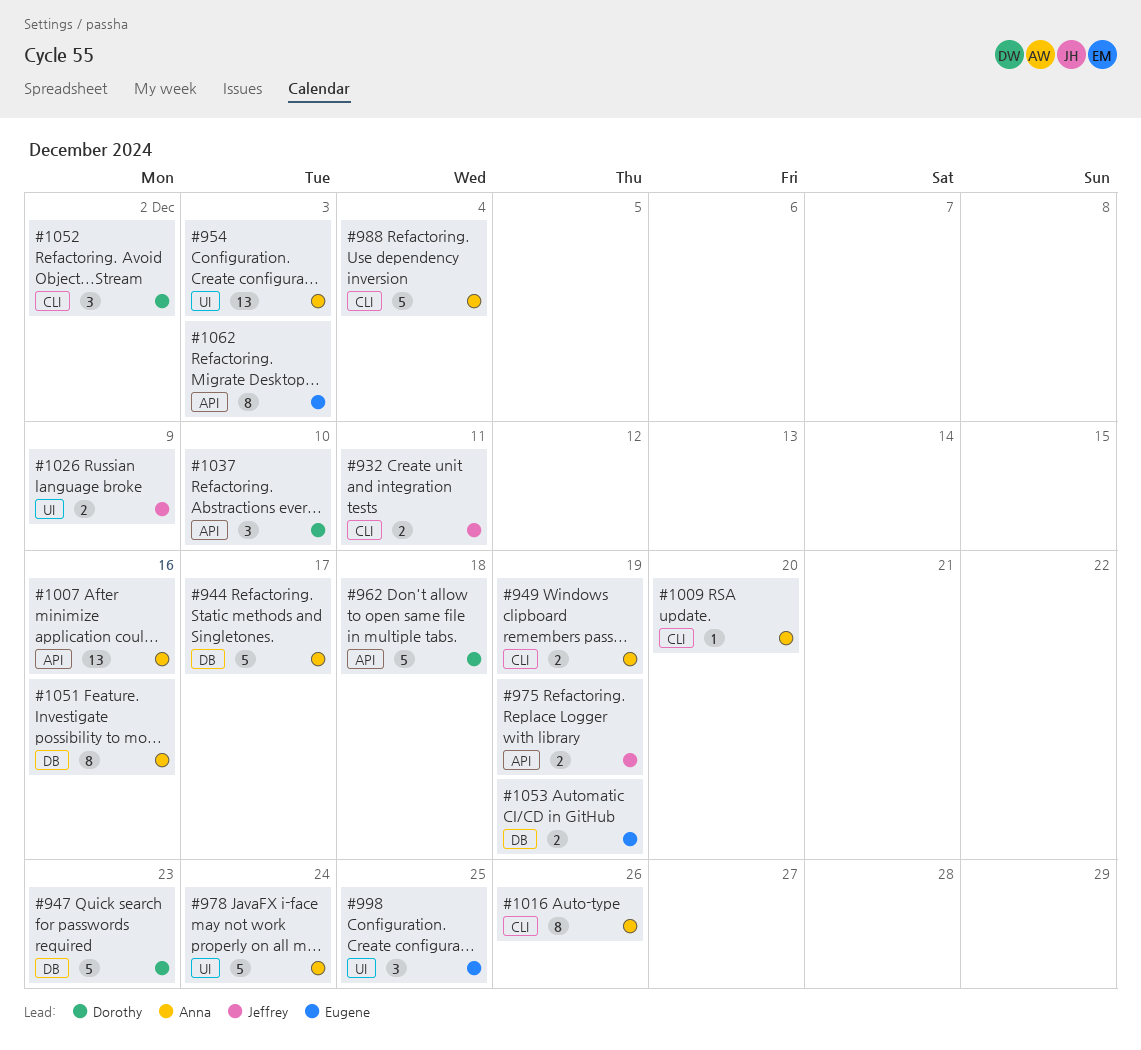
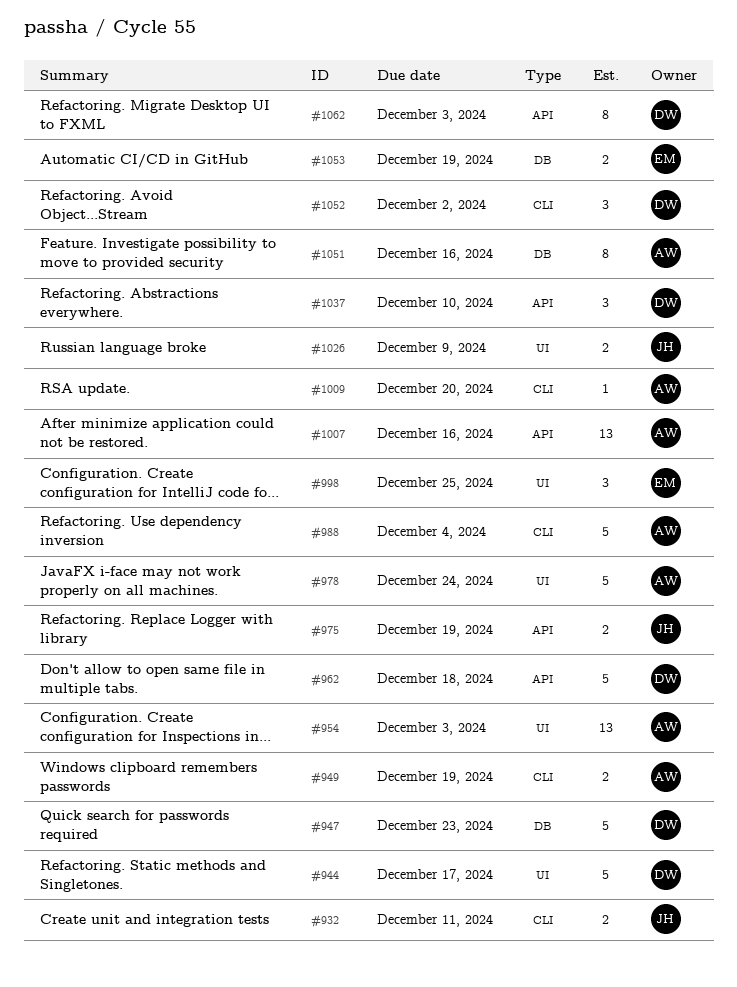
#944, owner: Anna -> Dorothy
#944, label: DB -> UI
#1016: present -> none
#1062, owner: Eugene -> Dorothy

